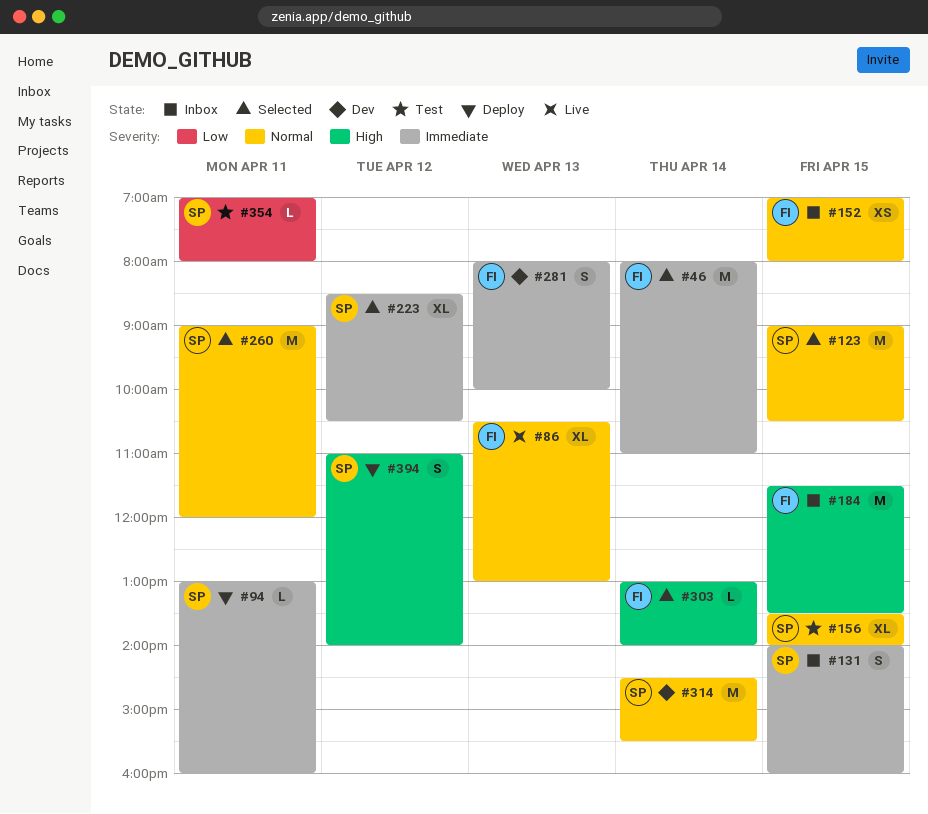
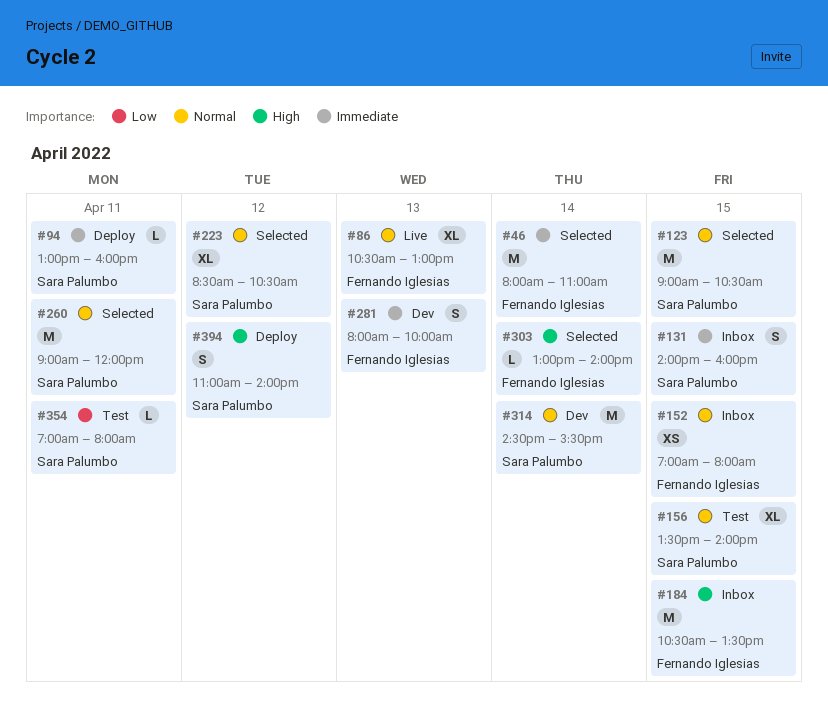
#184, begins: 11:30 -> 10:30
#223, priority: Immediate -> Normal

